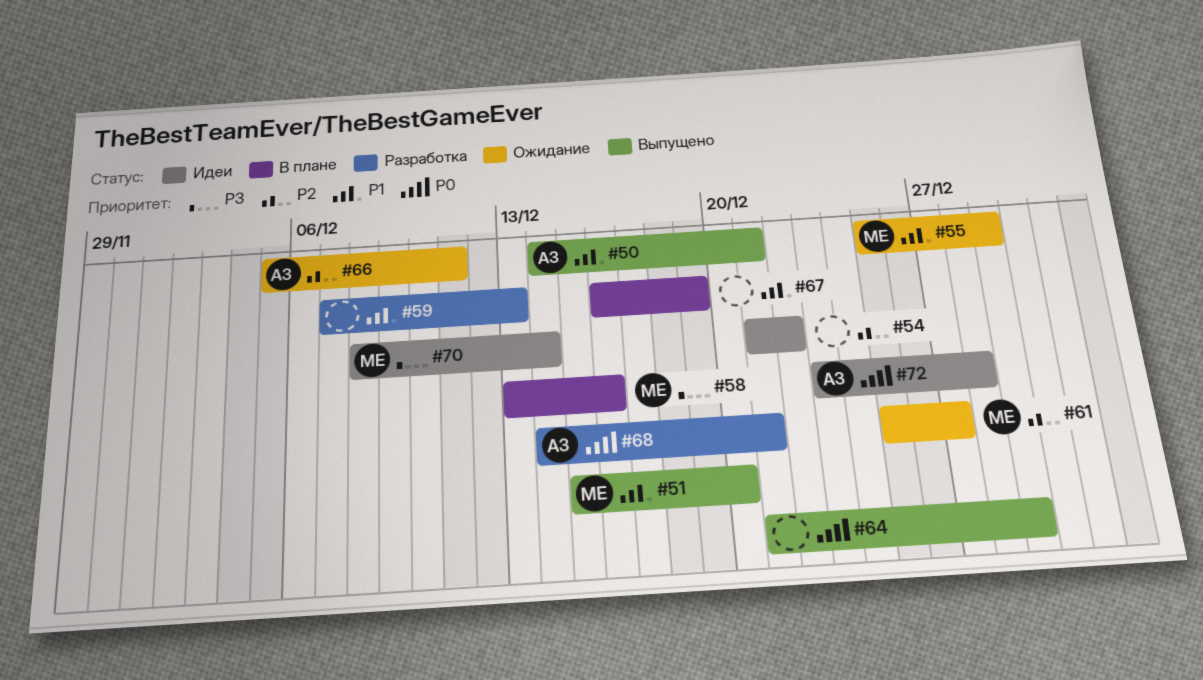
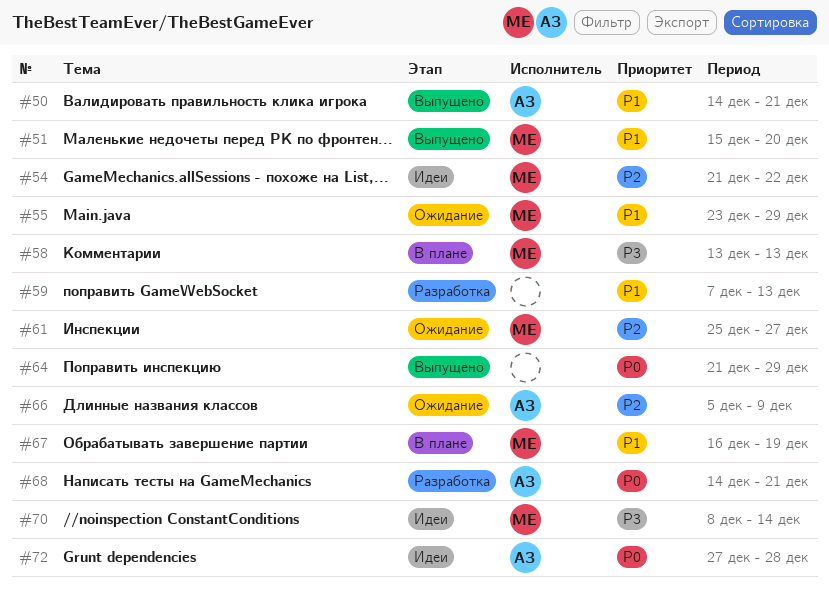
#54, owner: none -> МЕ
#55, start: Dec 25 -> Dec 23
#58, due: Dec 16 -> Dec 13
#66, due: Dec 11 -> Dec 9
#67, owner: none -> МЕ
#72, start: Dec 23 -> Dec 27

